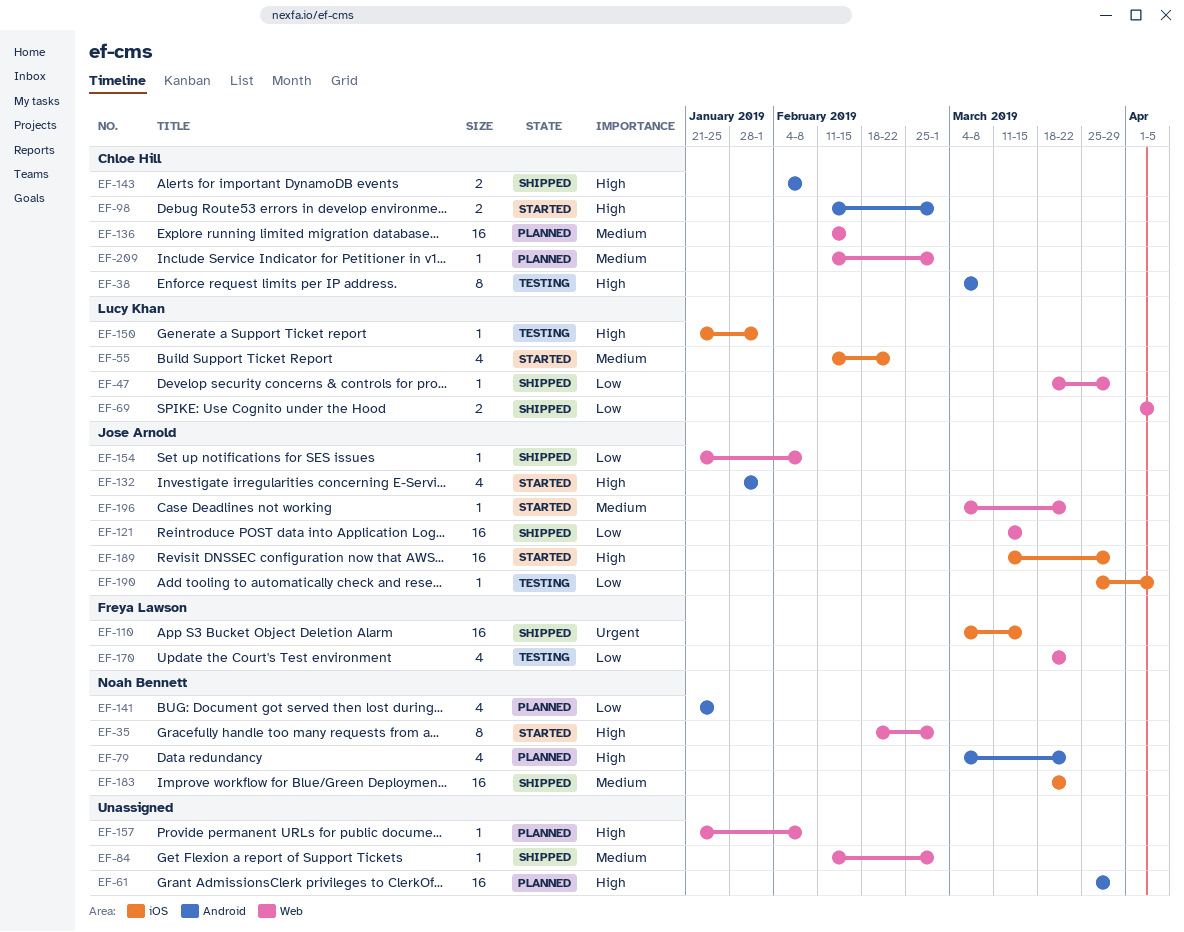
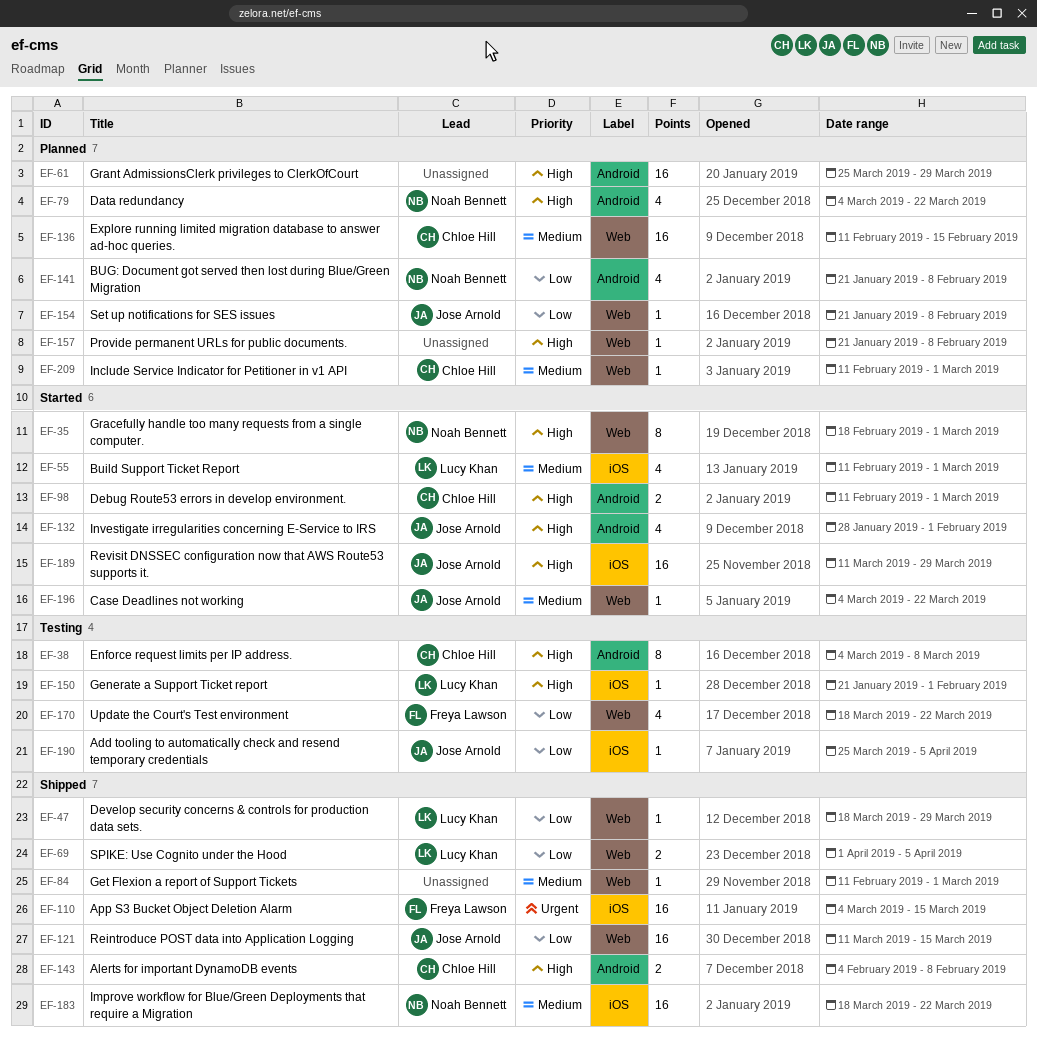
EF-55, due: Feb 22 -> Mar 1
EF-141, due: Jan 25 -> Feb 8
EF-154, status: Shipped -> Planned

